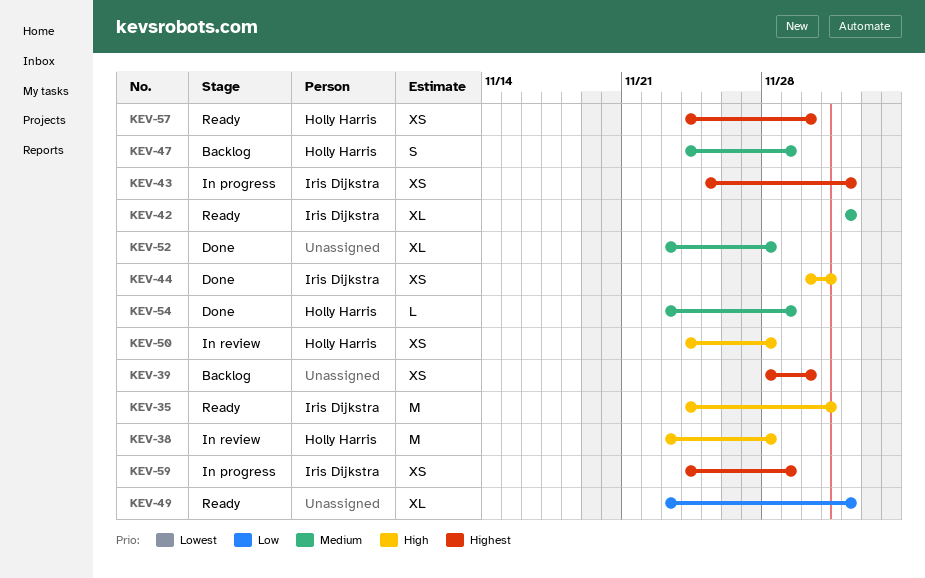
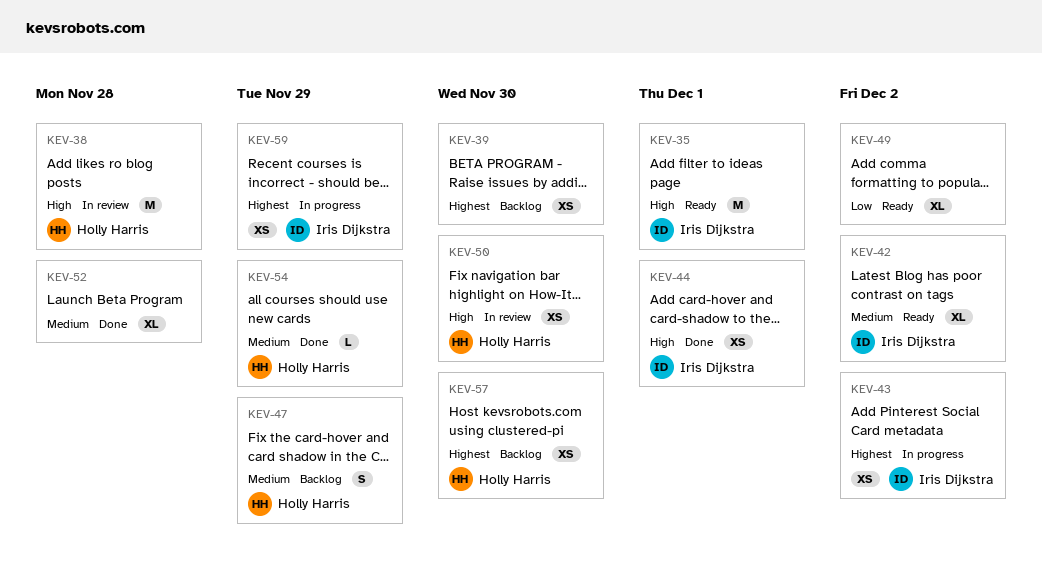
KEV-50, due: Nov 28 -> Nov 30
KEV-57, status: Ready -> Backlog

